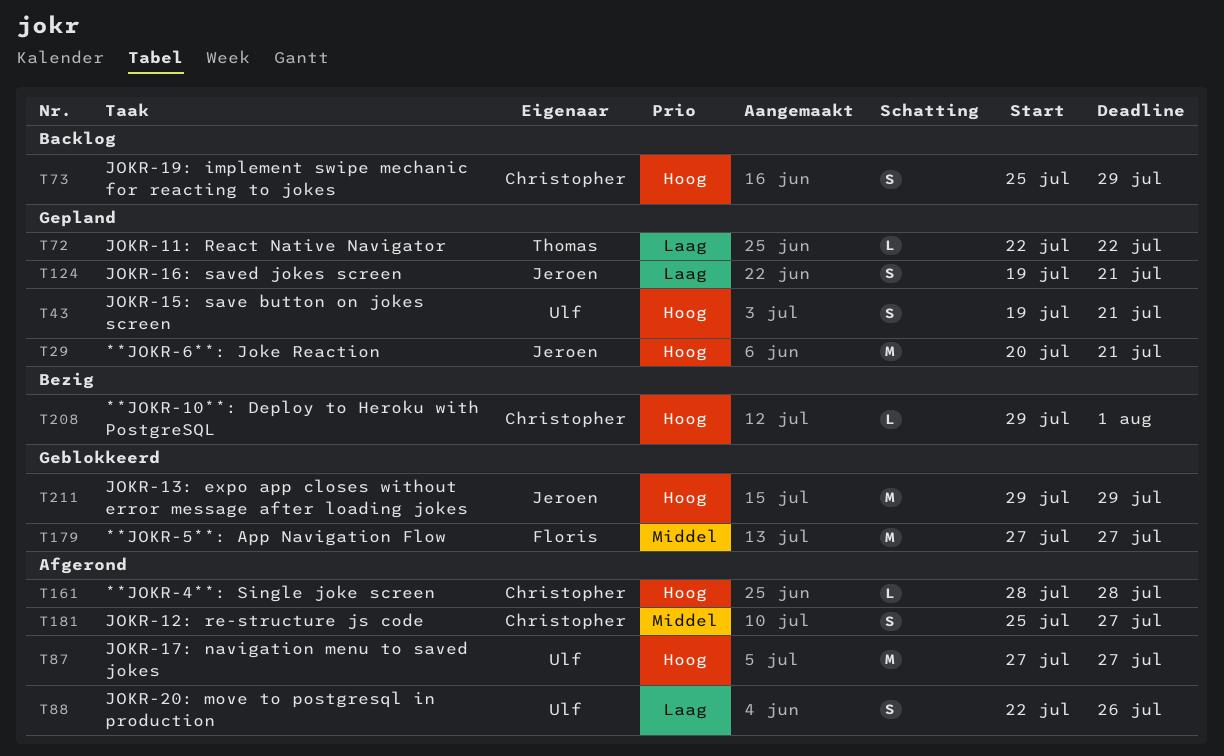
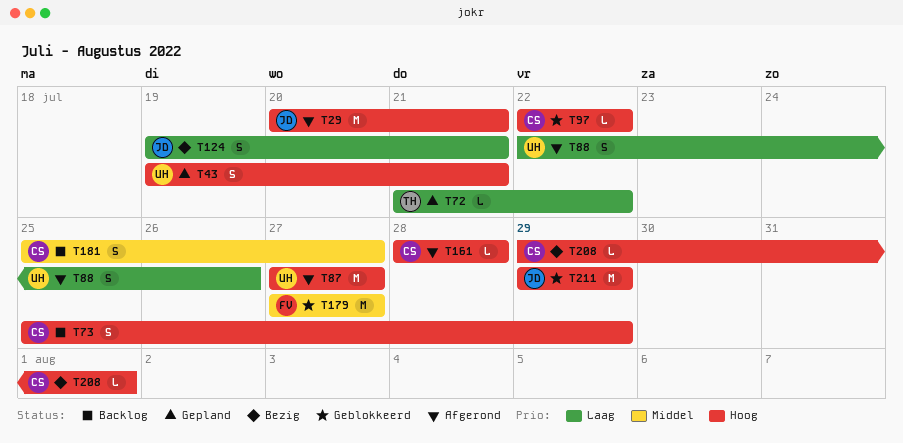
T29, status: Gepland -> Afgerond
T72, start: Jul 22 -> Jul 21
T97: none -> present
T124, status: Gepland -> Bezig
T181, status: Afgerond -> Backlog

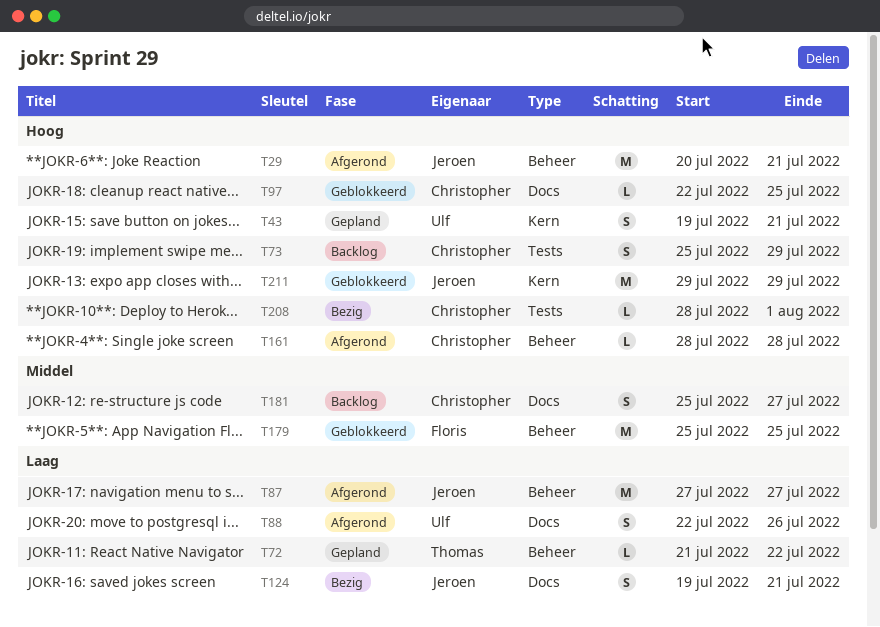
T87, owner: Ulf -> Jeroen
T87, priority: Hoog -> Laag
T97, due: Jul 22 -> Jul 25
T179, start: Jul 27 -> Jul 25
T179, due: Jul 27 -> Jul 25
T208, start: Jul 29 -> Jul 28

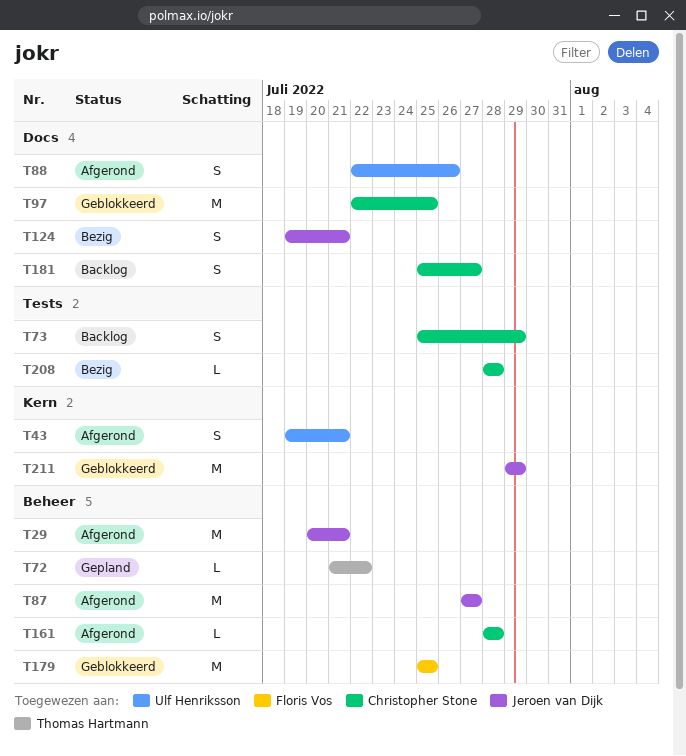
T43, status: Gepland -> Afgerond
T97, estimate: L -> M
T208, due: Aug 1 -> Jul 28

